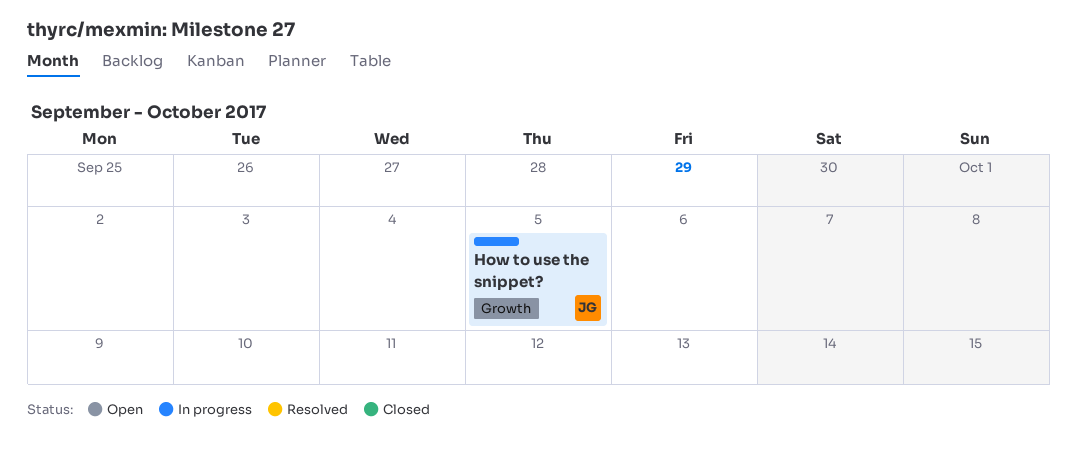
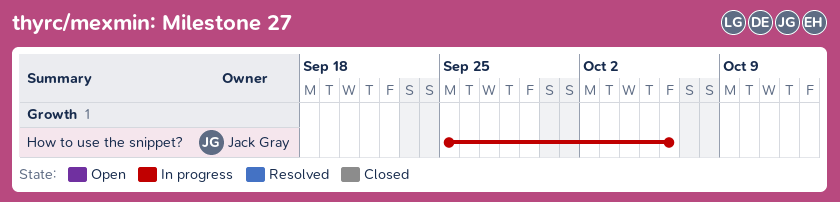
How to use the snippet?, due: Oct 5 -> Oct 6

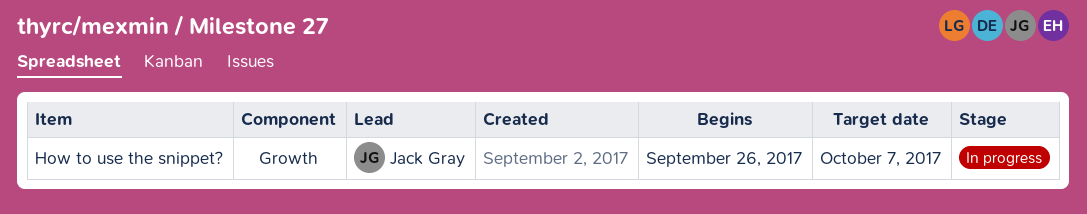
How to use the snippet?, start: Sep 25 -> Sep 26
How to use the snippet?, due: Oct 6 -> Oct 7

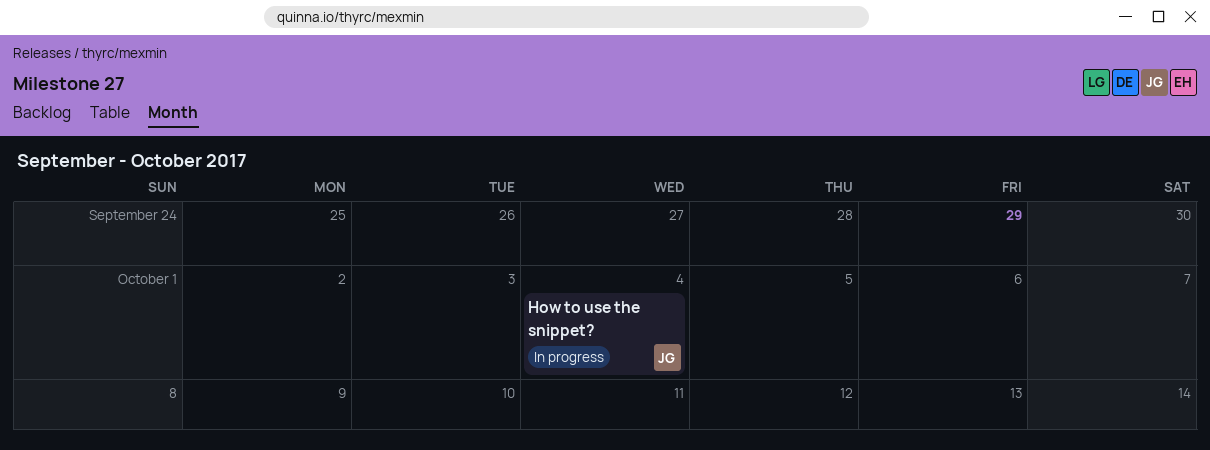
How to use the snippet?, due: Oct 7 -> Oct 4

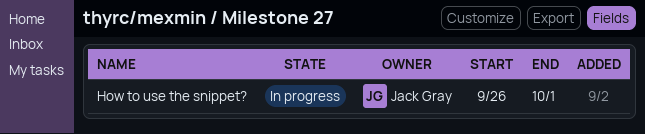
How to use the snippet?, due: Oct 4 -> Oct 1

